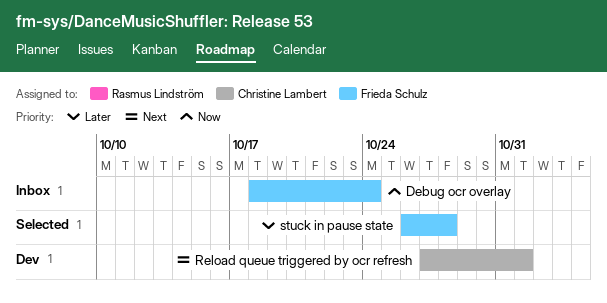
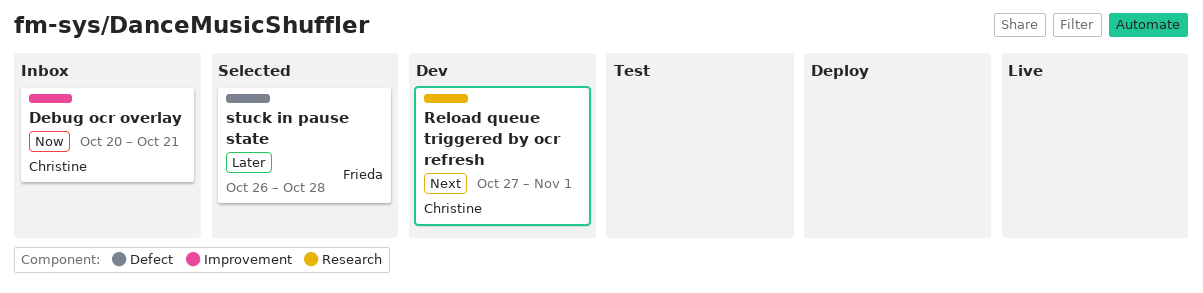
Debug ocr overlay, owner: Frieda Schulz -> Christine Lambert
Debug ocr overlay, start: Oct 18 -> Oct 20
Debug ocr overlay, due: Oct 24 -> Oct 21

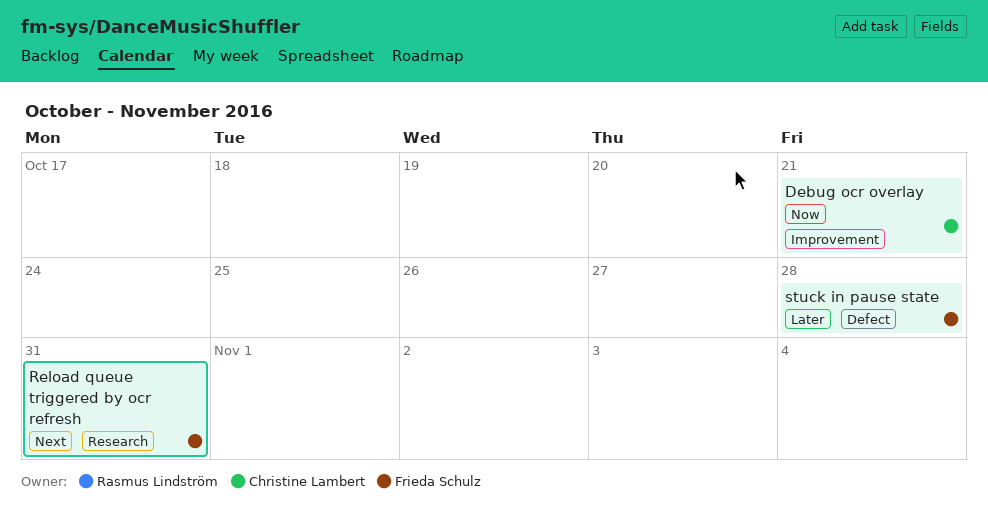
Reload queue triggered by ocr refresh, owner: Christine Lambert -> Frieda Schulz
Reload queue triggered by ocr refresh, due: Nov 1 -> Oct 31

